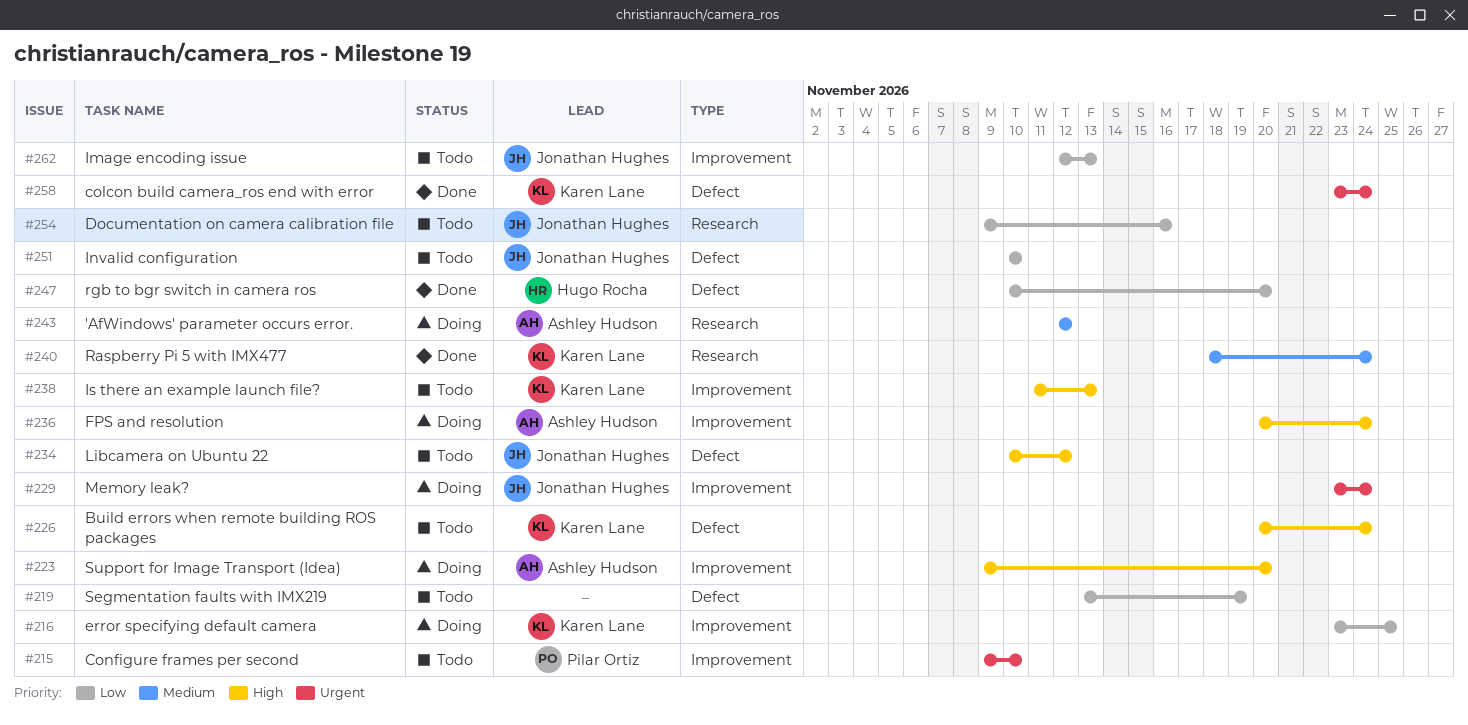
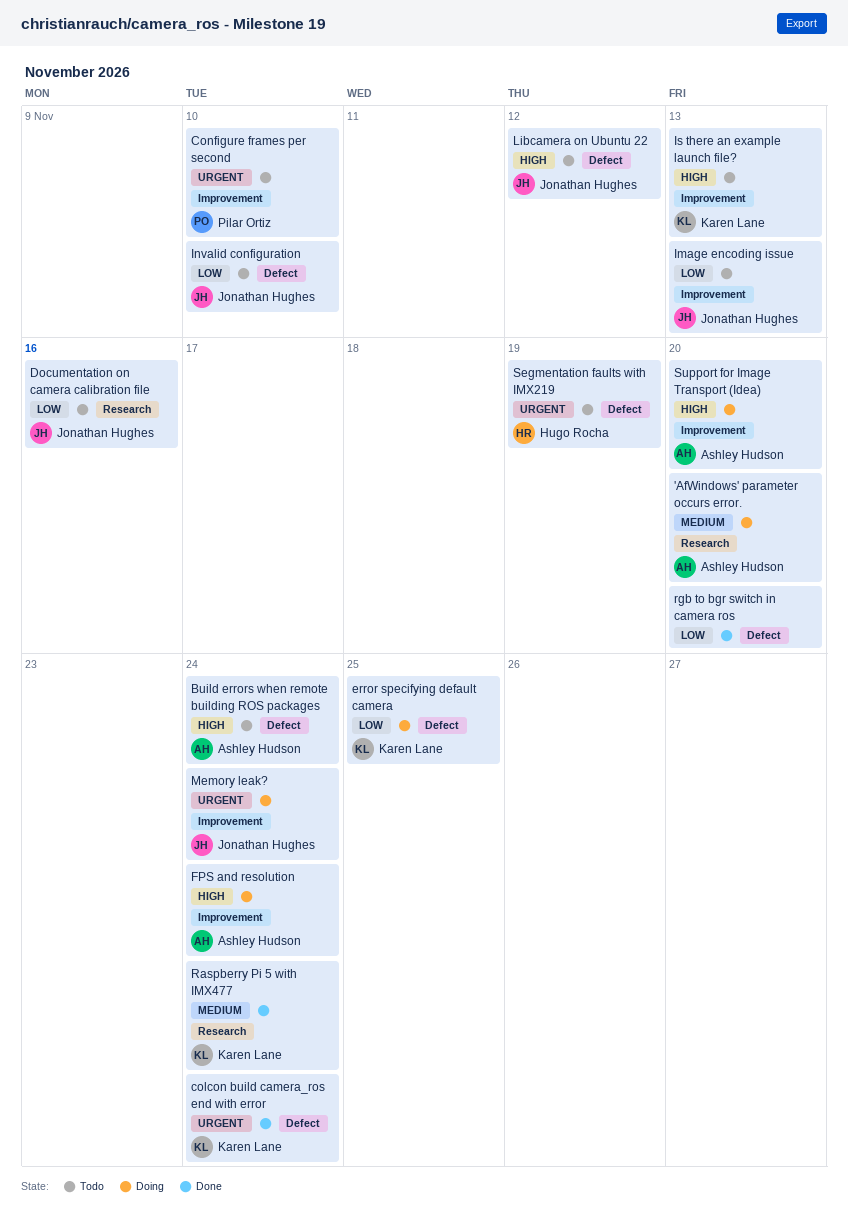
'AfWindows' parameter occurs error., due: Nov 12 -> Nov 20
Build errors when remote building ROS packages, owner: Karen Lane -> Ashley Hudson
error specifying default camera, label: Improvement -> Defect
rgb to bgr switch in camera ros, owner: Hugo Rocha -> none
Segmentation faults with IMX219, owner: none -> Hugo Rocha
Segmentation faults with IMX219, priority: Low -> Urgent

